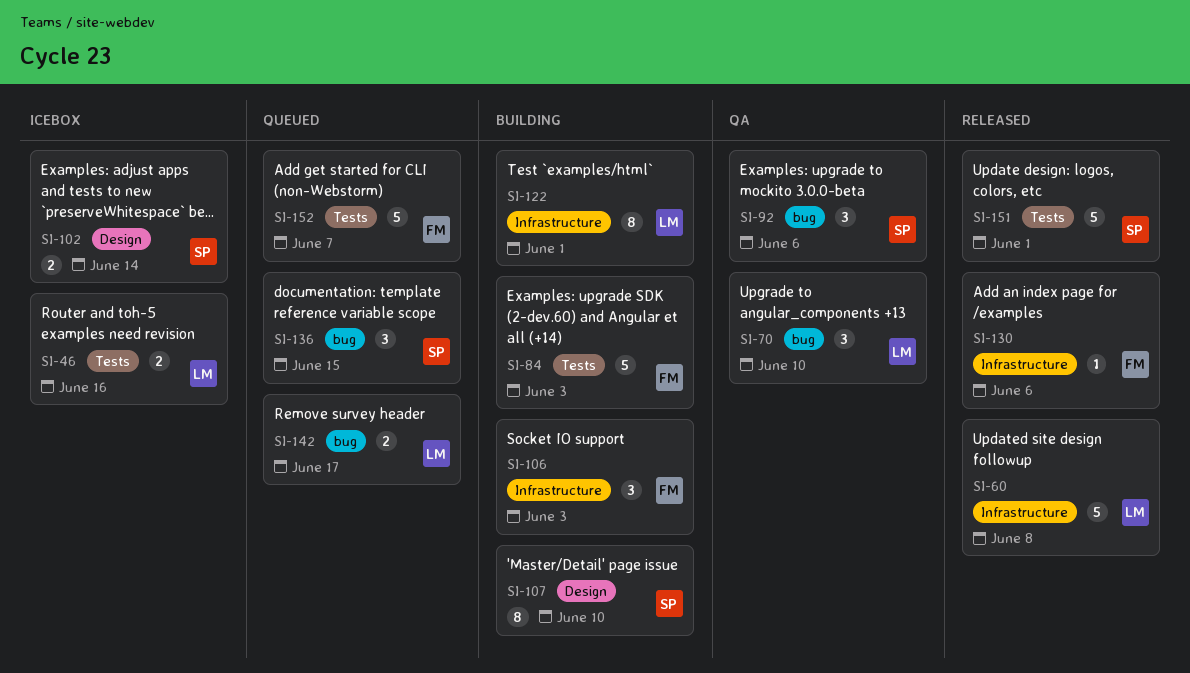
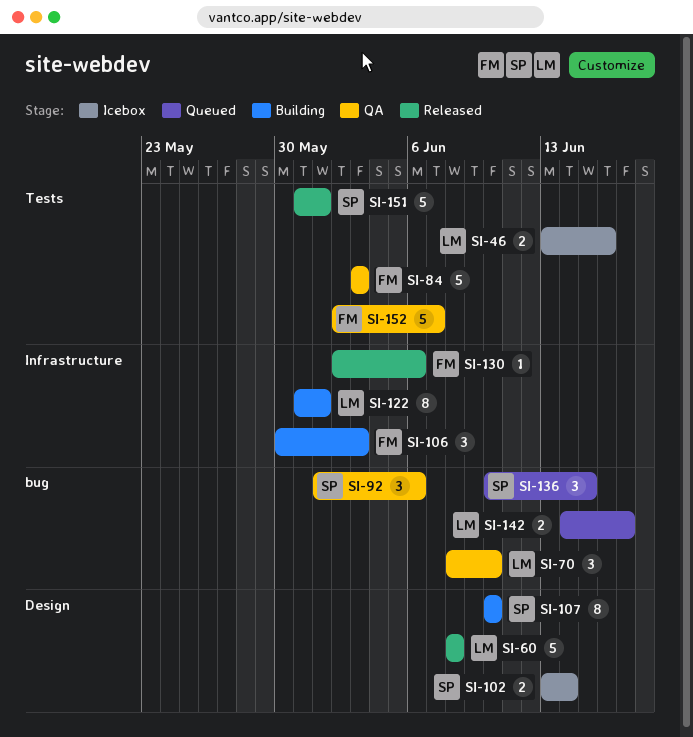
SI-60, label: Infrastructure -> Design
SI-84, status: Building -> QA
SI-152, status: Queued -> QA

